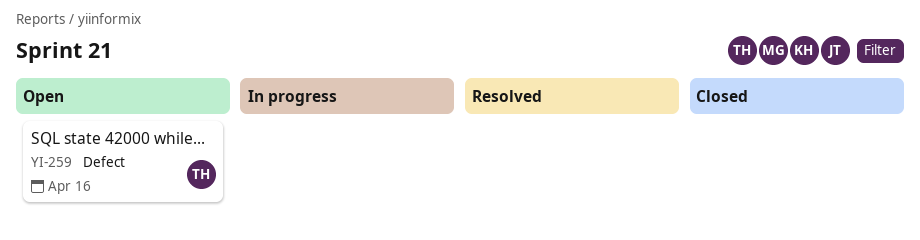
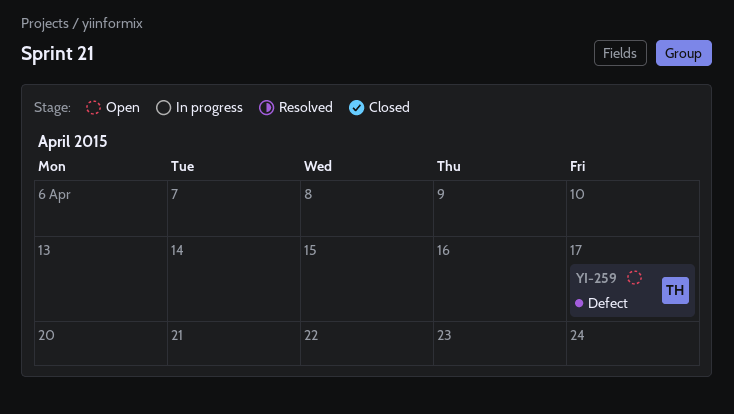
YI-259, due: Apr 16 -> Apr 17

